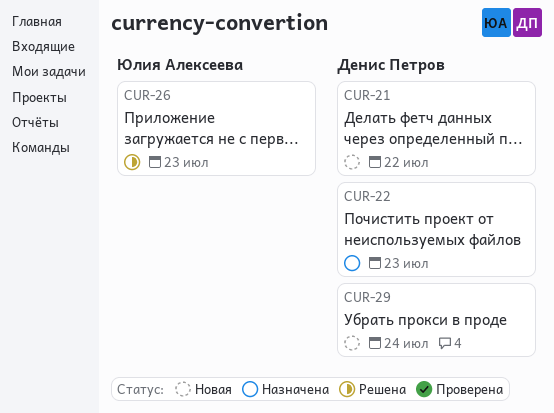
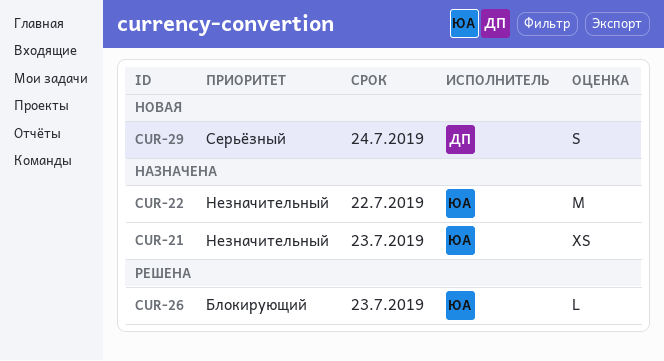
CUR-21, status: Новая -> Назначена
CUR-21, owner: Денис Петров -> Юлия Алексеева
CUR-21, due: Jul 22 -> Jul 23
CUR-22, owner: Денис Петров -> Юлия Алексеева
CUR-22, due: Jul 23 -> Jul 22

